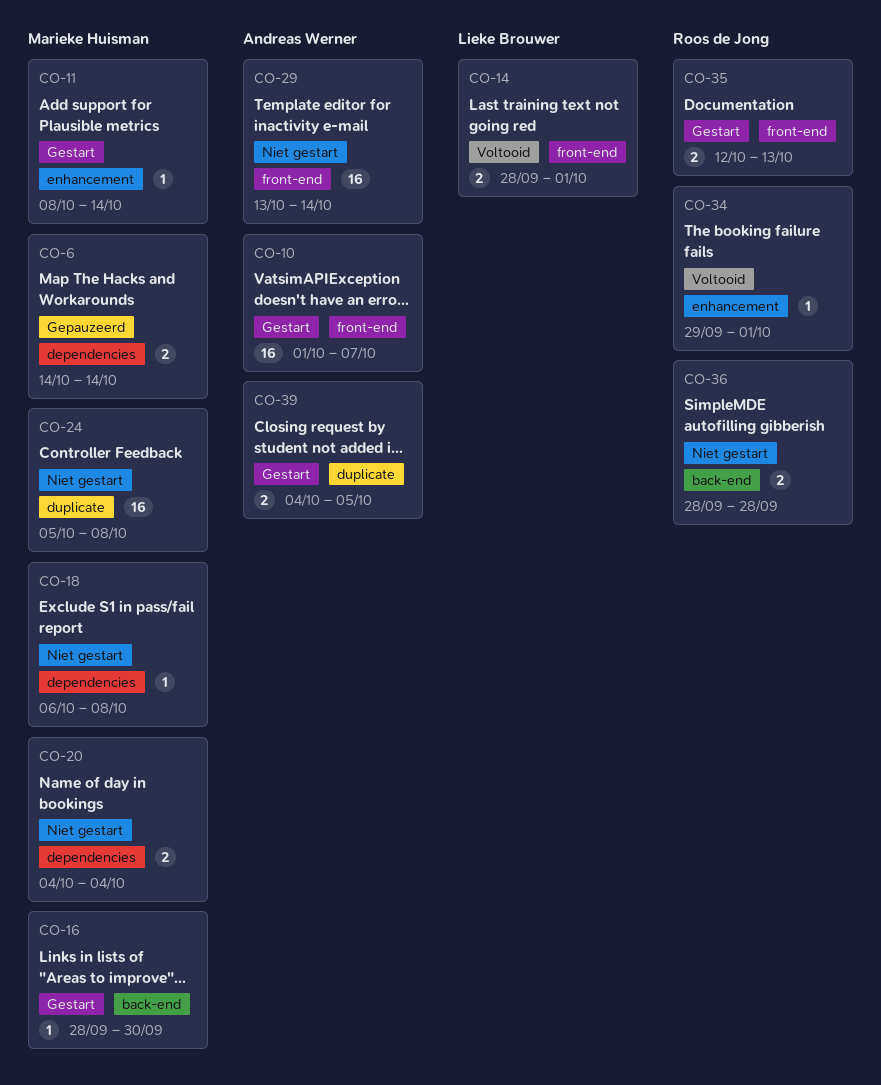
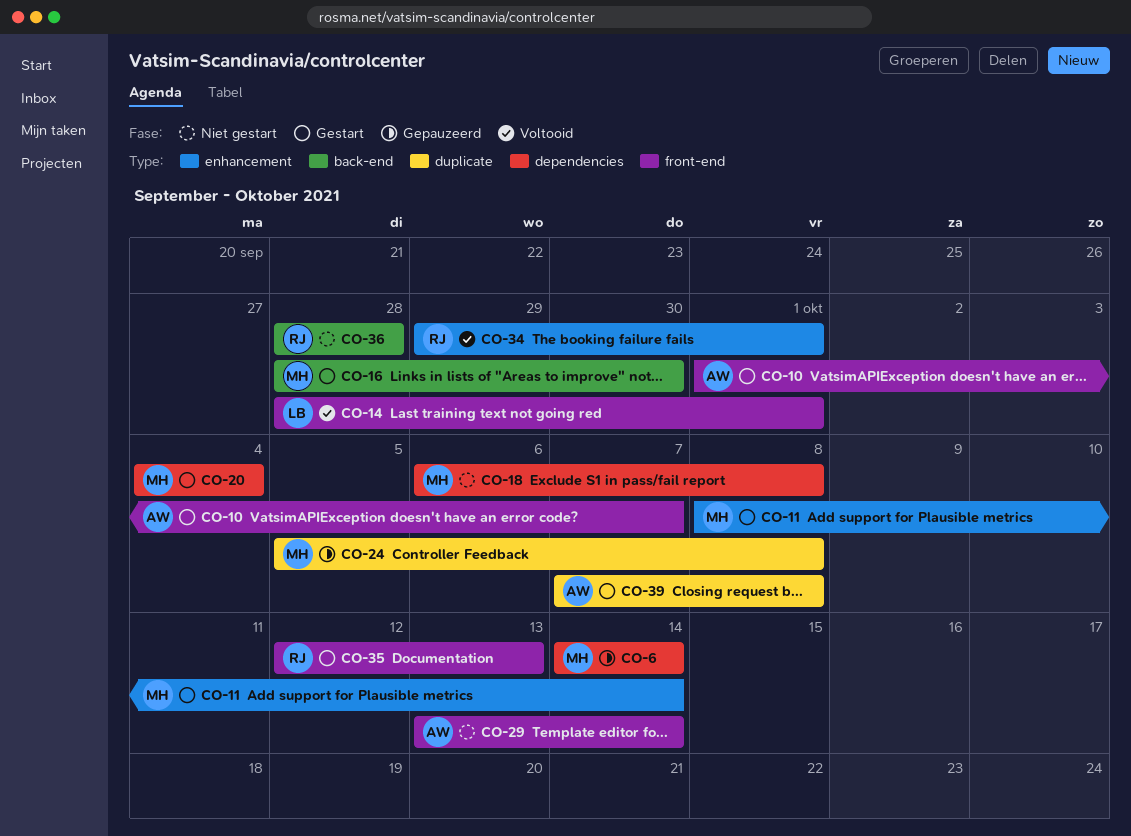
CO-20, status: Niet gestart -> Gestart
CO-24, status: Niet gestart -> Gepauzeerd
CO-39, start: Oct 4 -> Oct 7
CO-39, due: Oct 5 -> Oct 8

